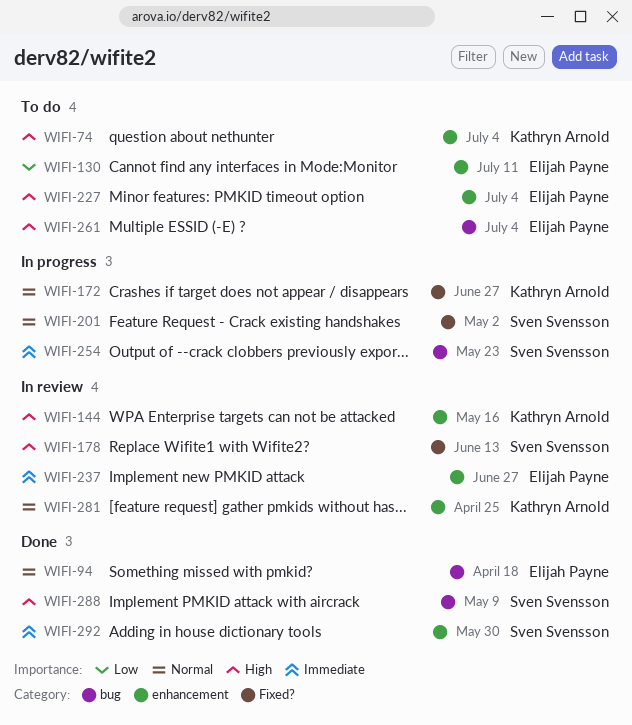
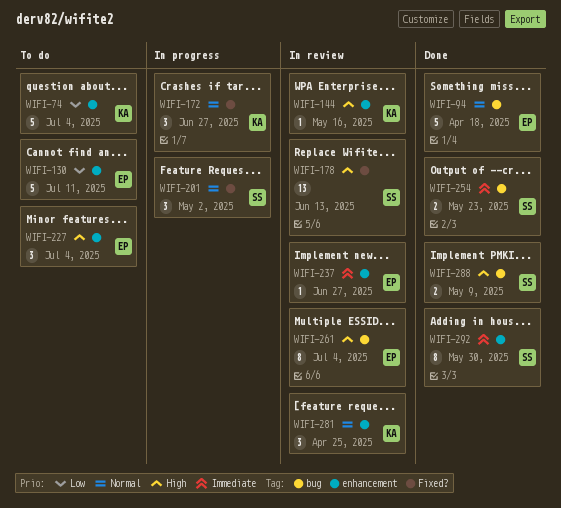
WIFI-74, priority: High -> Low
WIFI-254, status: In progress -> Done
WIFI-261, status: To do -> In review

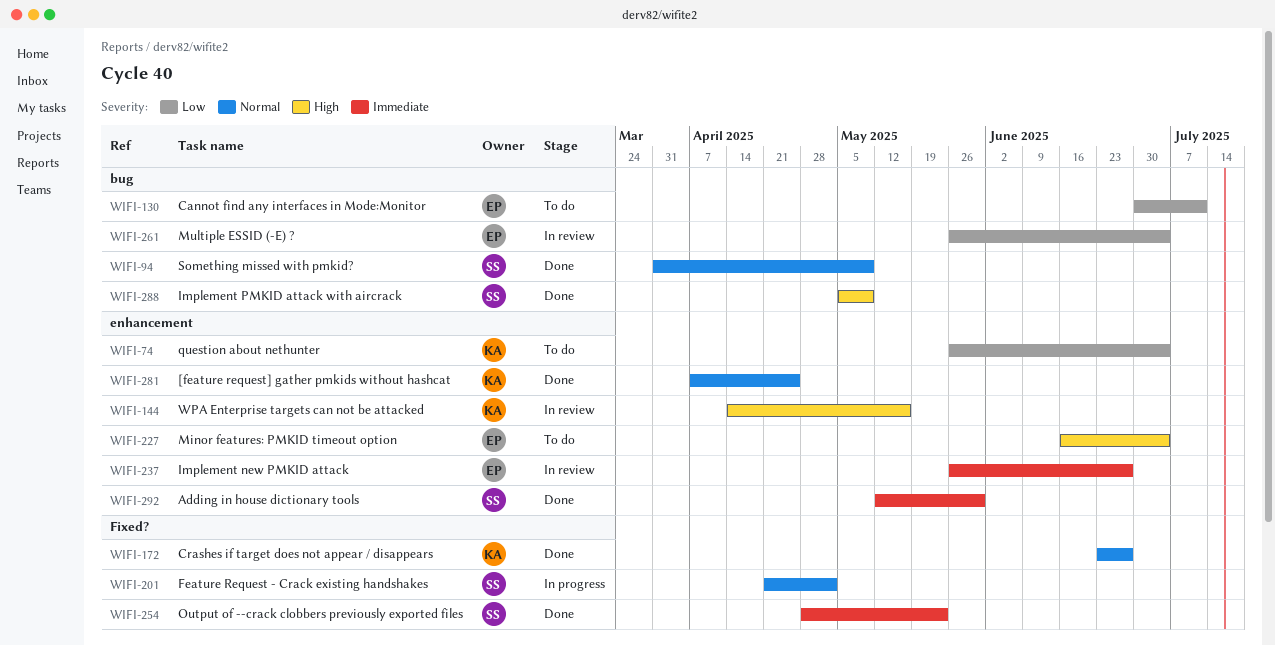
WIFI-94, owner: EP -> SS
WIFI-94, due: Apr 18 -> May 9
WIFI-130, label: enhancement -> bug
WIFI-172, status: In progress -> Done
WIFI-178: present -> none
WIFI-254, label: bug -> Fixed?
WIFI-261, priority: High -> Low
WIFI-281, status: In review -> Done

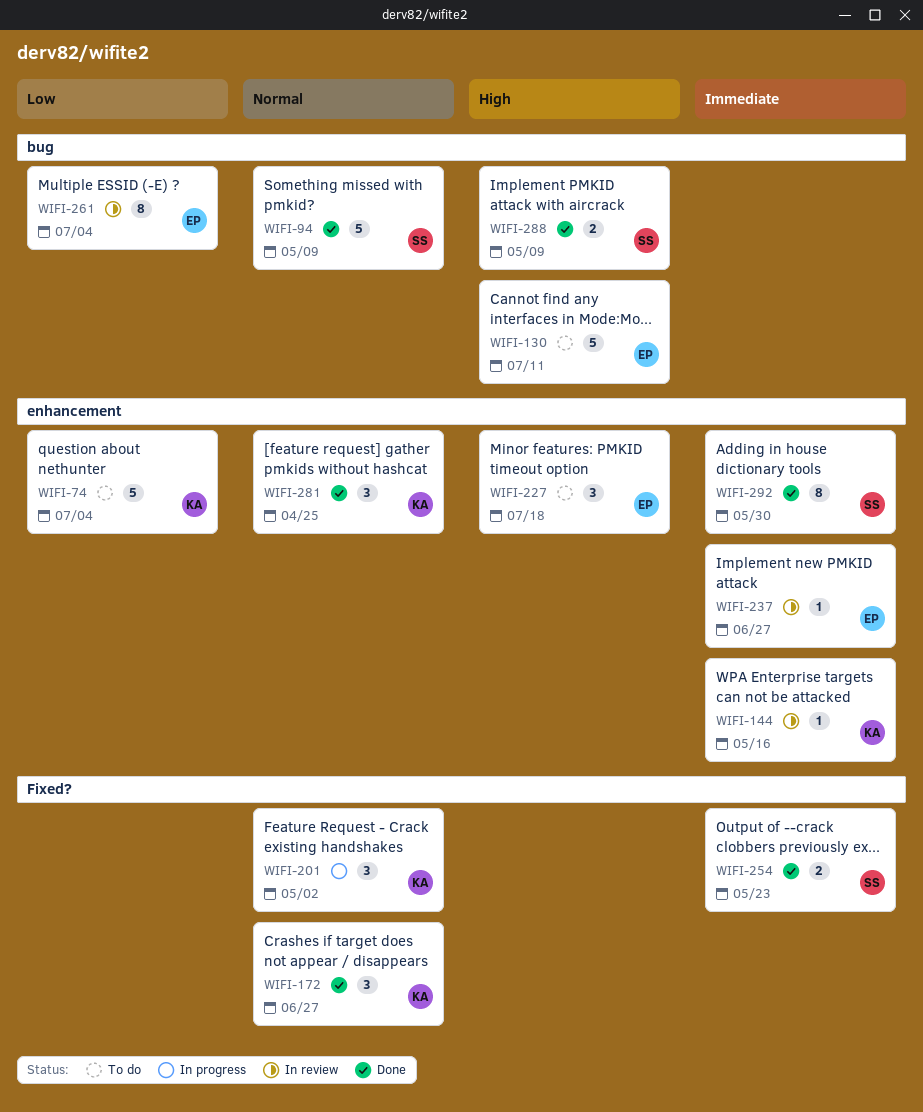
WIFI-130, priority: Low -> High
WIFI-144, priority: High -> Immediate
WIFI-201, owner: SS -> KA
WIFI-227, due: Jul 4 -> Jul 18

